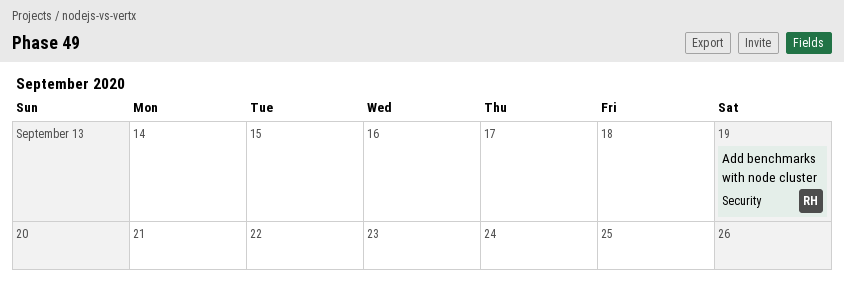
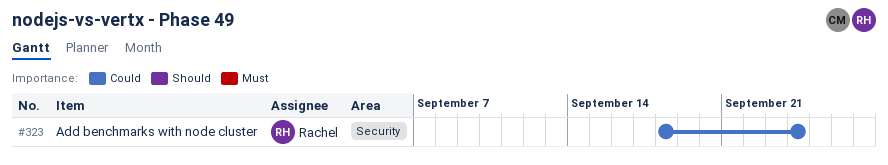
Add benchmarks with node cluster, due: Sep 19 -> Sep 24

